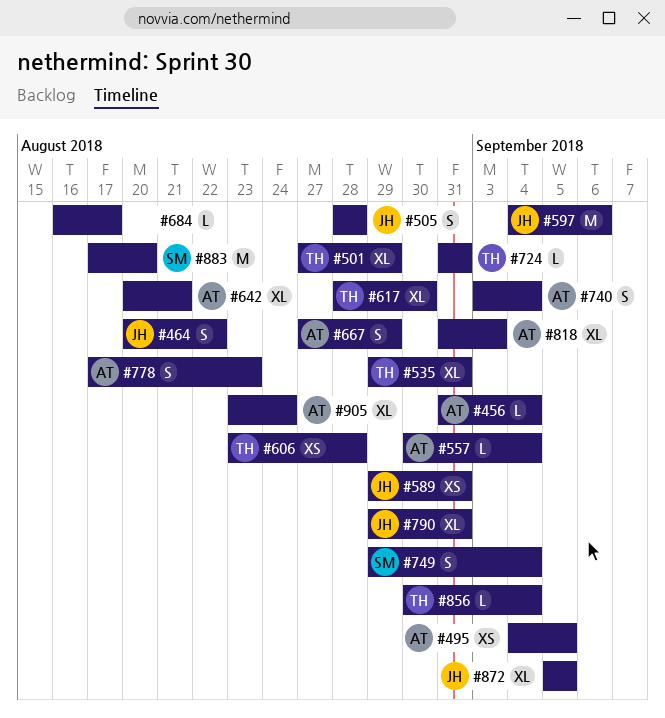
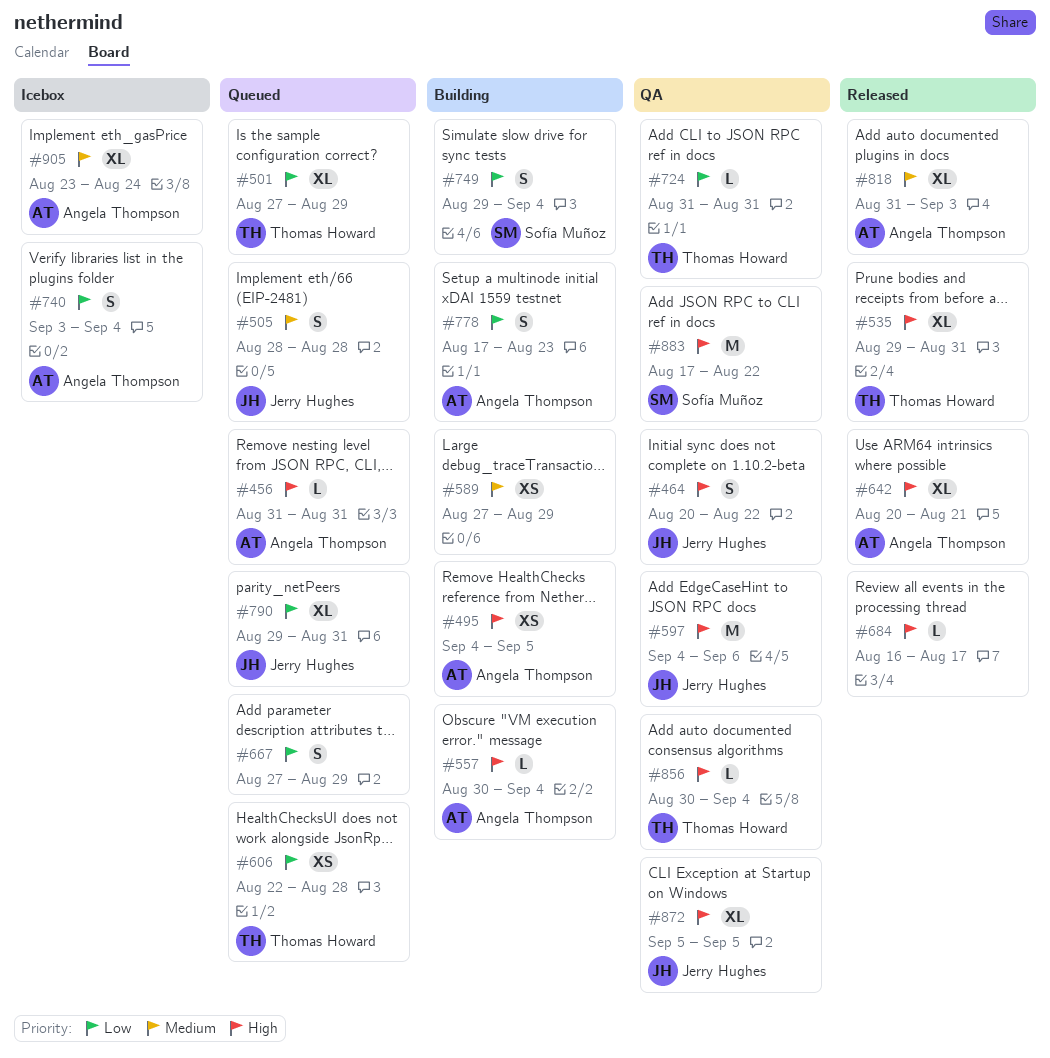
#456, due: Sep 4 -> Aug 31
#589, owner: Jerry Hughes -> none
#589, start: Aug 29 -> Aug 27
#589, due: Aug 31 -> Aug 29
#606, start: Aug 23 -> Aug 22
#617: present -> none
#667, owner: Angela Thompson -> none
#883, due: Aug 20 -> Aug 22

